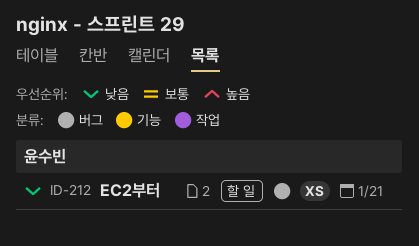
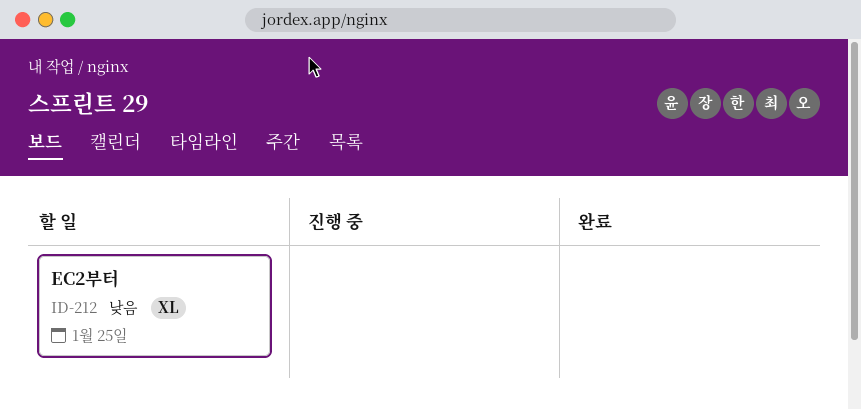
ID-212, estimate: XS -> XL
ID-212, due: Jan 21 -> Jan 25

